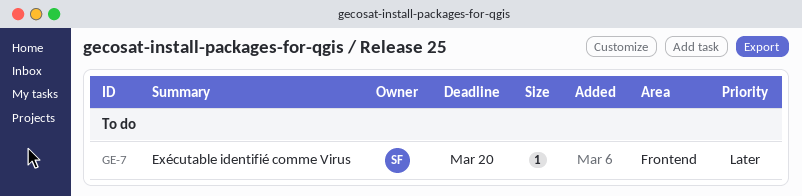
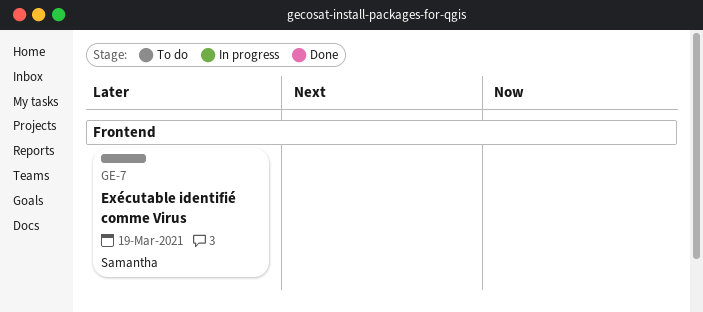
GE-7, due: Mar 20 -> Mar 19

